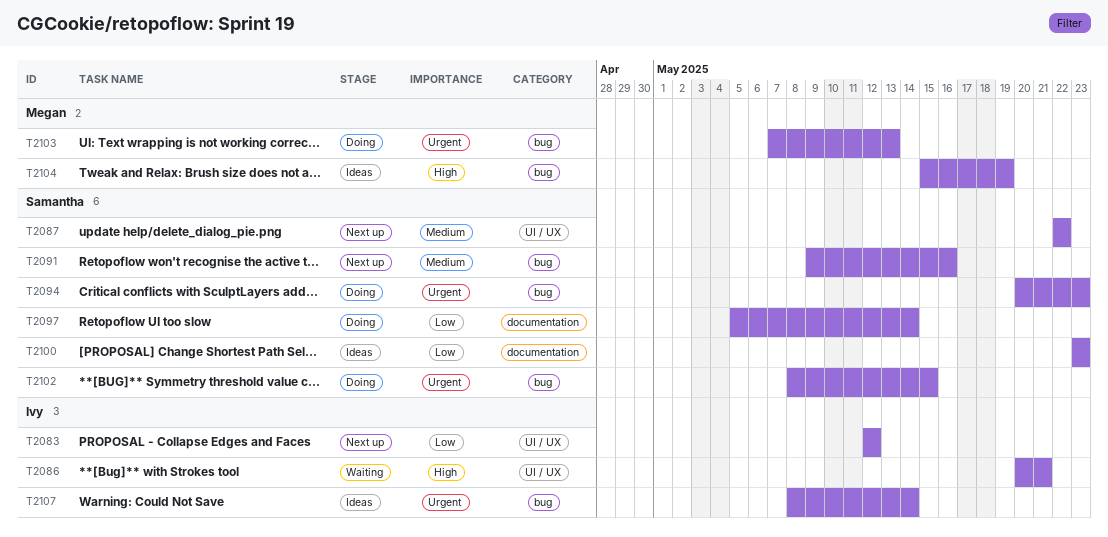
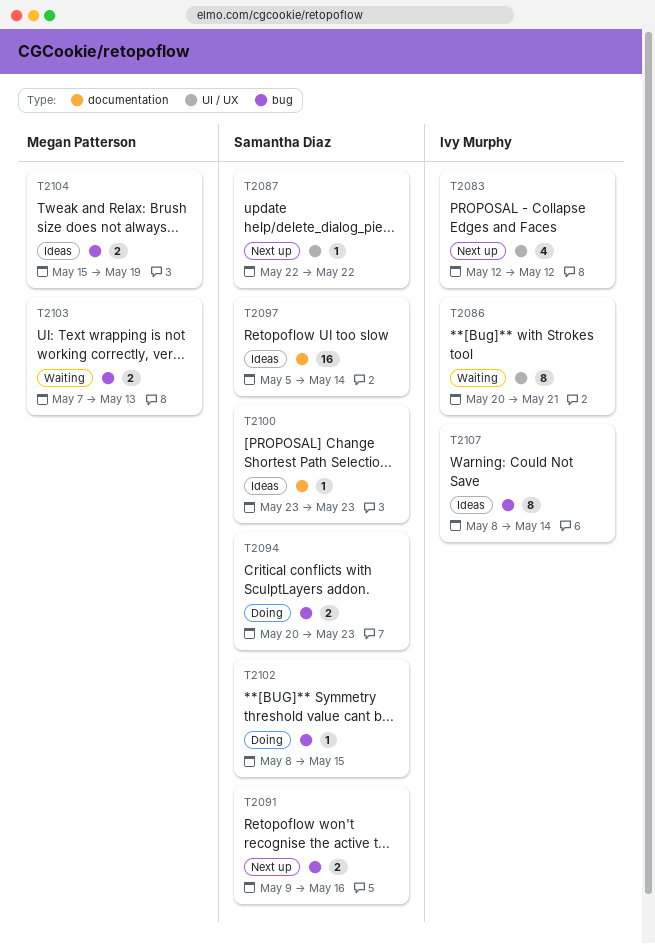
T2097, status: Doing -> Ideas
T2103, status: Doing -> Waiting

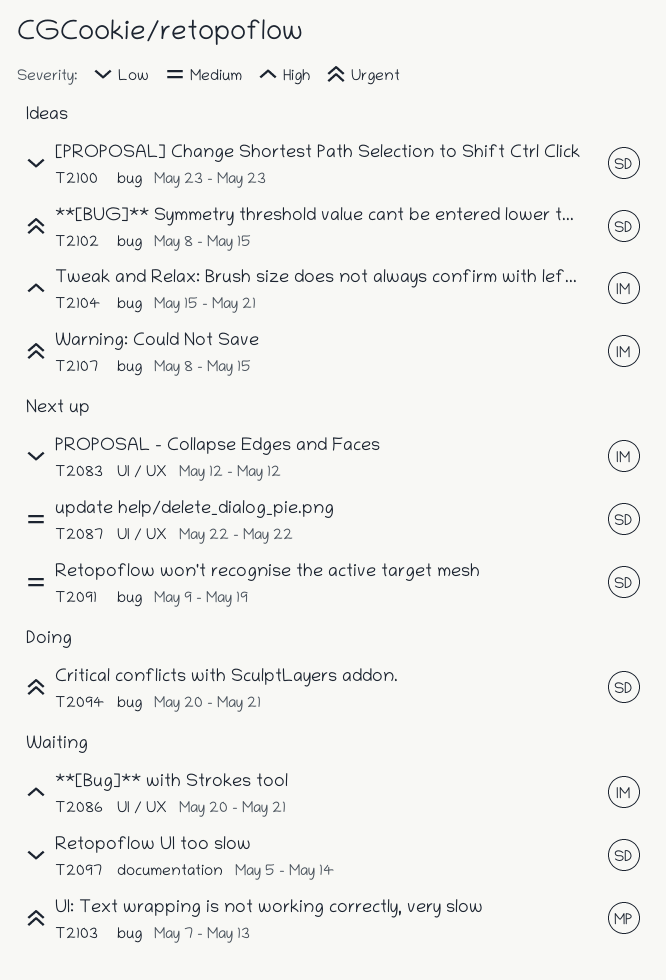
T2091, due: May 16 -> May 19
T2094, due: May 23 -> May 21
T2097, status: Ideas -> Waiting
T2100, label: documentation -> bug
T2102, status: Doing -> Ideas
T2104, owner: Megan Patterson -> Ivy Murphy
T2104, due: May 19 -> May 21
T2107, due: May 14 -> May 15

